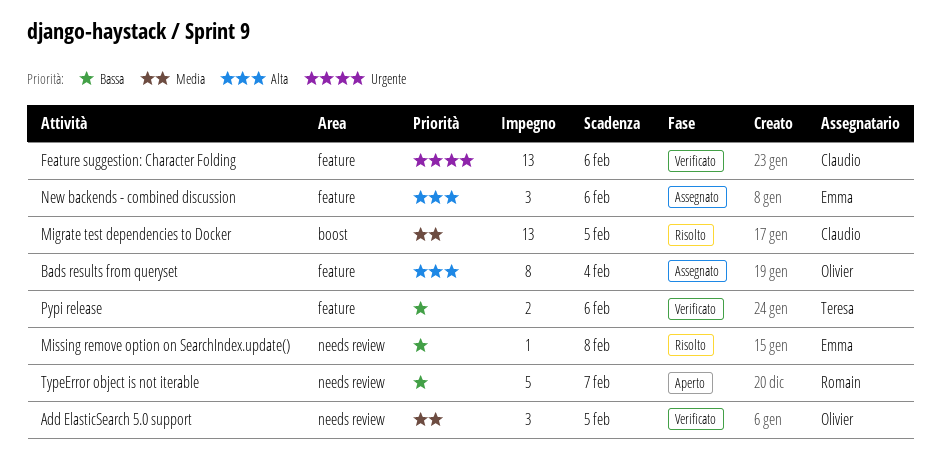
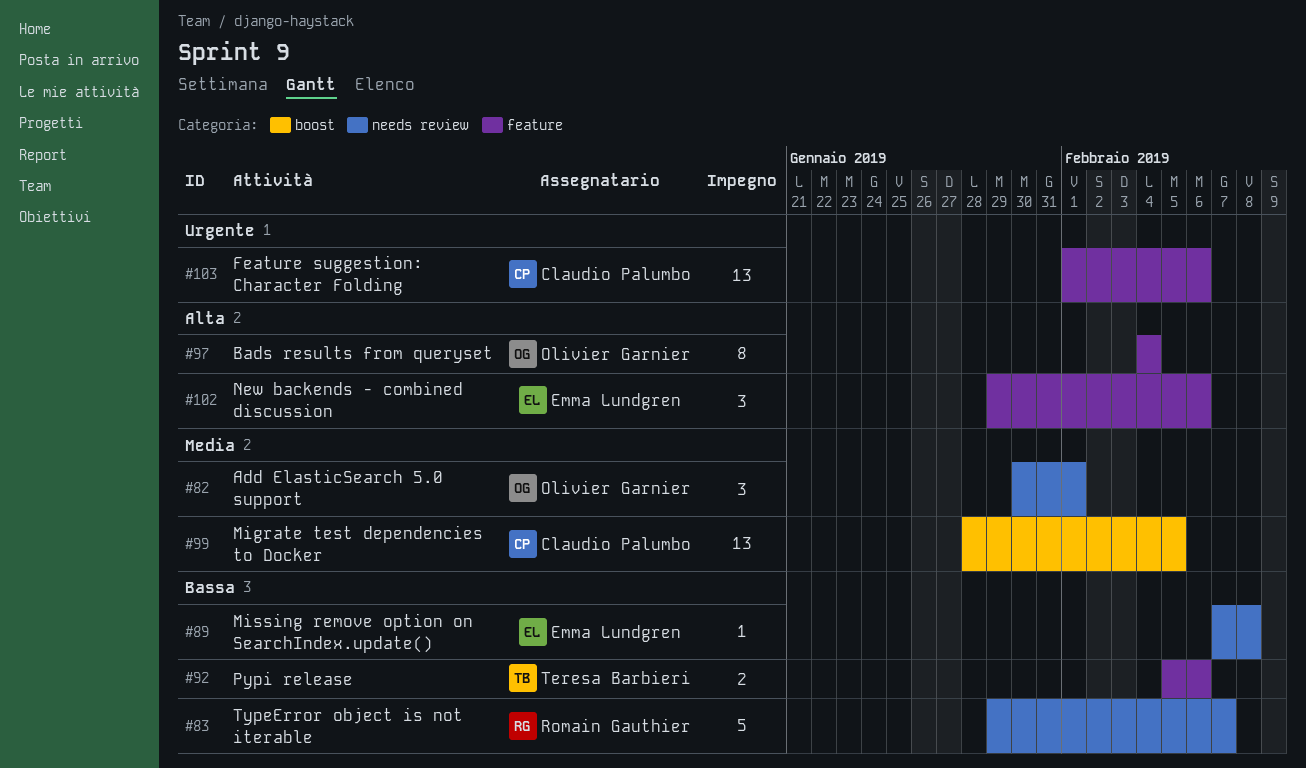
Add ElasticSearch 5.0 support, due: Feb 5 -> Feb 1

